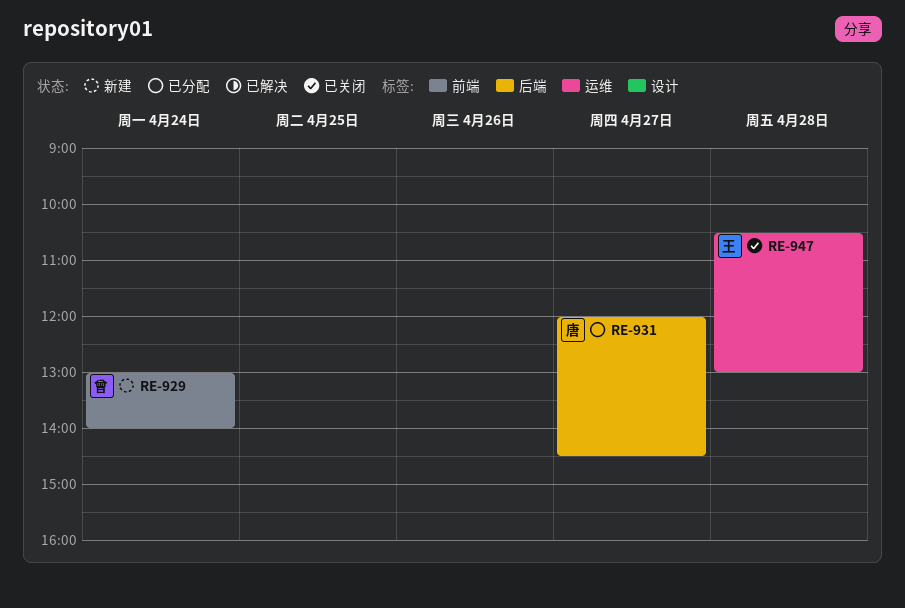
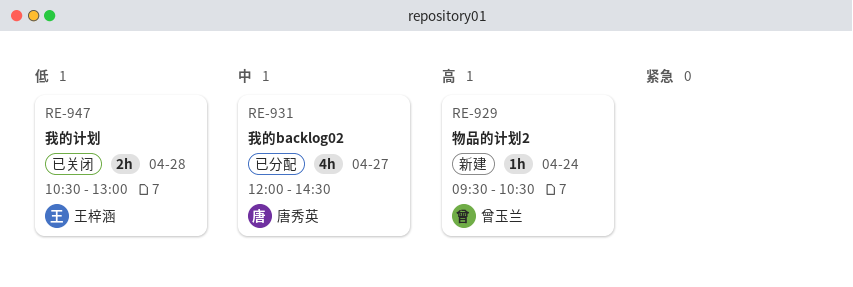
RE-929, begins: 13:00 -> 09:30
RE-929, ends: 14:00 -> 10:30

